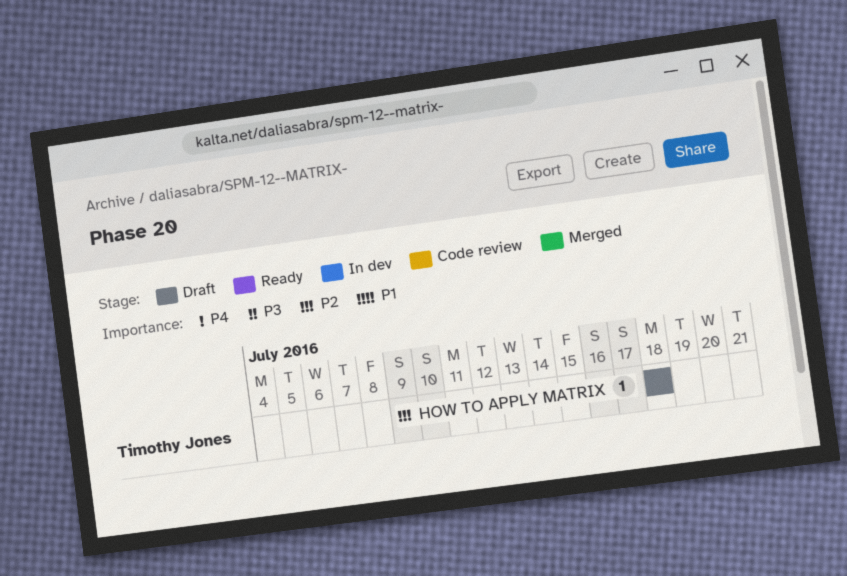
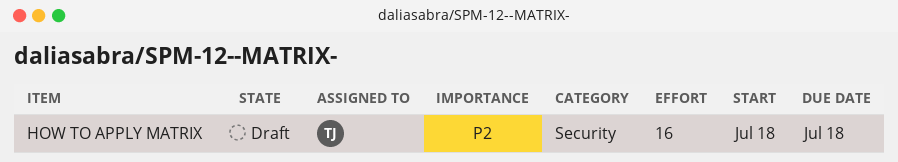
HOW TO APPLY MATRIX, estimate: 1 -> 16

